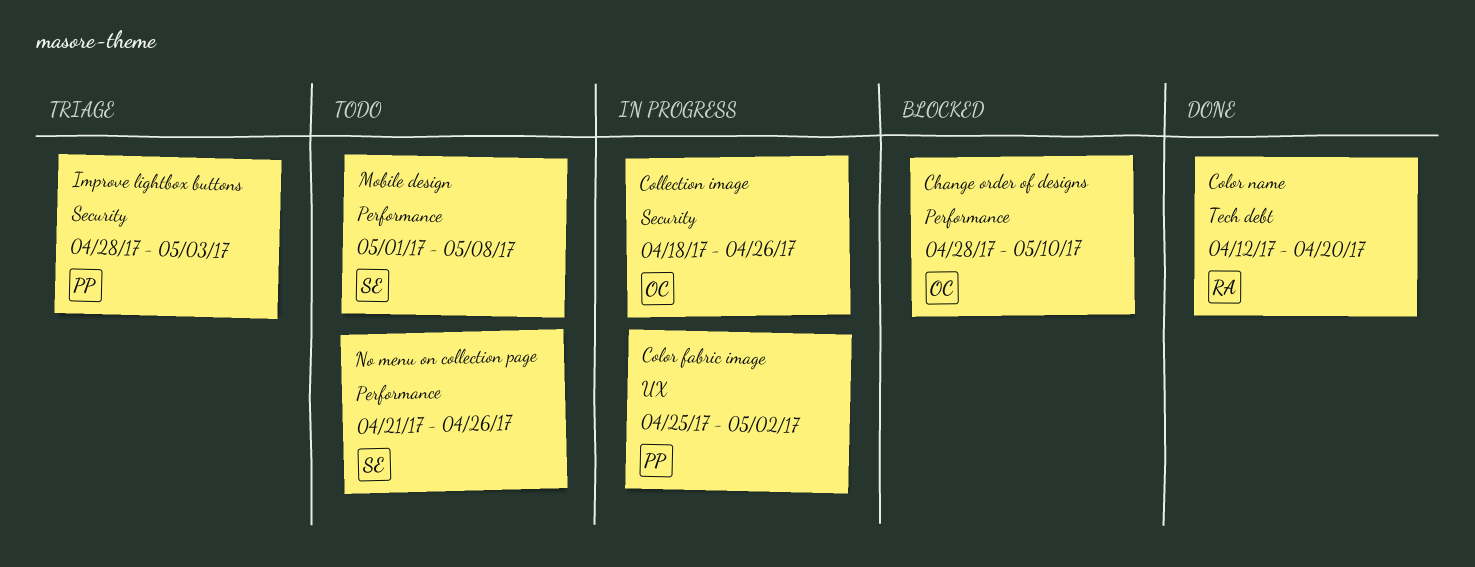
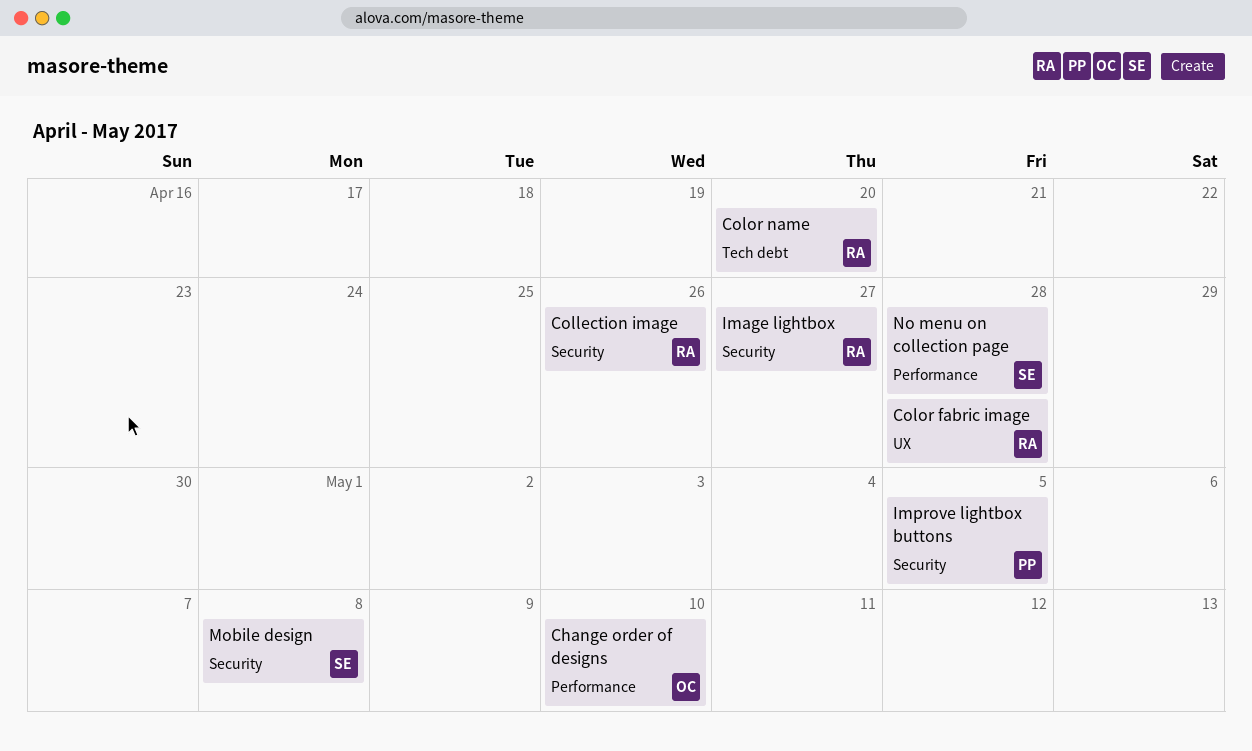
Collection image, owner: OC -> RA
Color fabric image, owner: PP -> RA
Color fabric image, due: May 2 -> Apr 28
Image lightbox: none -> present
Improve lightbox buttons, due: May 3 -> May 5
Mobile design, label: Performance -> Security
No menu on collection page, due: Apr 26 -> Apr 28

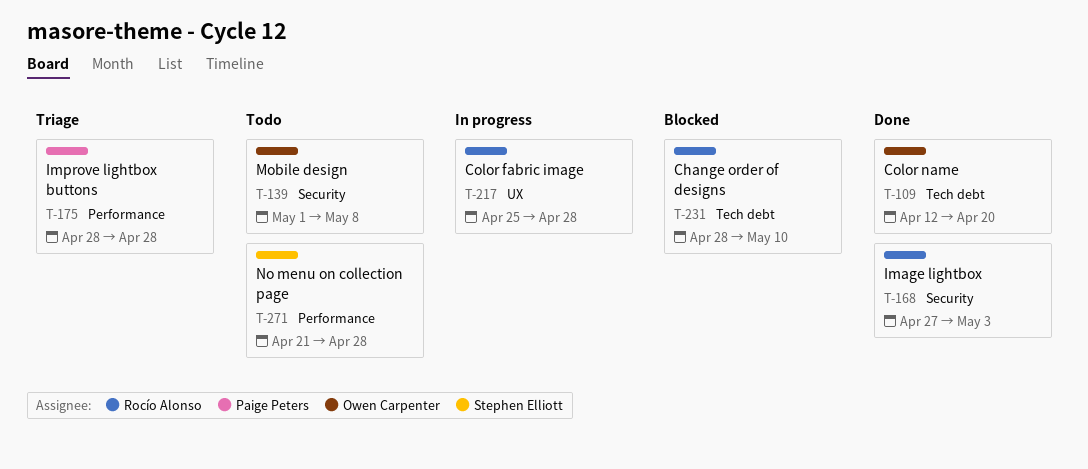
Change order of designs, owner: Owen Carpenter -> Rocío Alonso
Change order of designs, label: Performance -> Tech debt
Collection image: present -> none
Color name, owner: Rocío Alonso -> Owen Carpenter
Image lightbox, due: Apr 27 -> May 3
Improve lightbox buttons, label: Security -> Performance
Improve lightbox buttons, due: May 5 -> Apr 28
Mobile design, owner: Stephen Elliott -> Owen Carpenter

